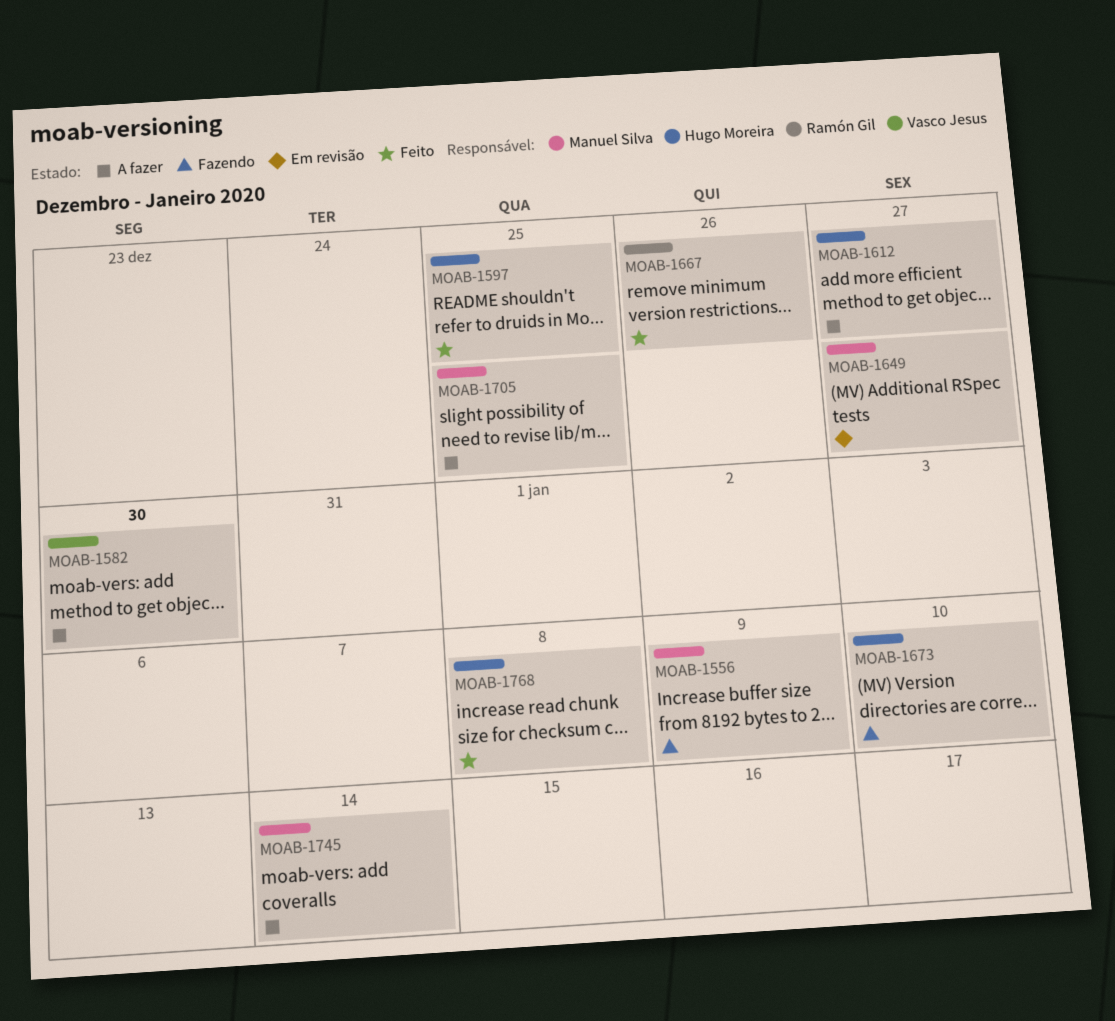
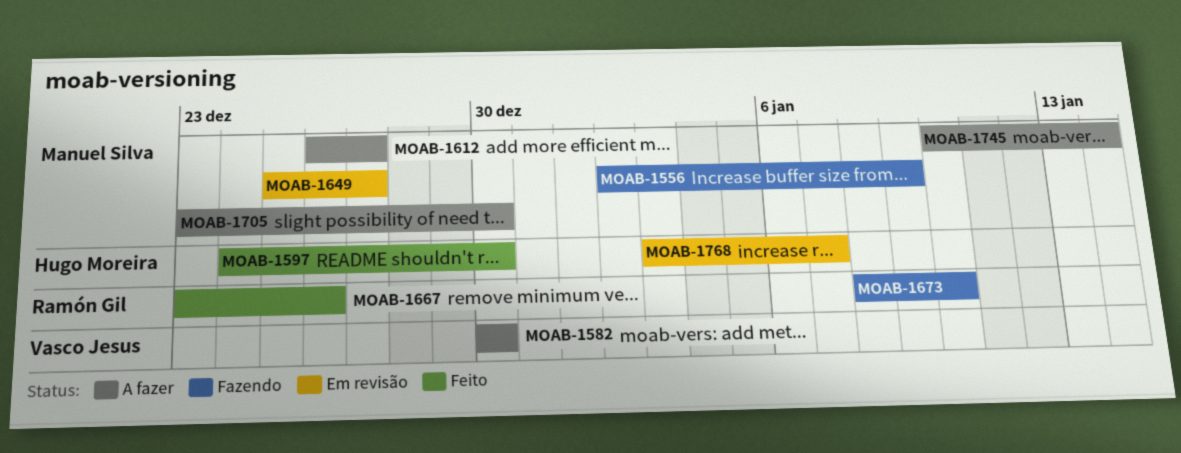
MOAB-1597, due: Dec 25 -> Dec 30
MOAB-1612, owner: Hugo Moreira -> Manuel Silva
MOAB-1673, owner: Hugo Moreira -> Ramón Gil
MOAB-1705, due: Dec 25 -> Dec 30
MOAB-1768, status: Feito -> Em revisão
MOAB-1768, due: Jan 8 -> Jan 7

